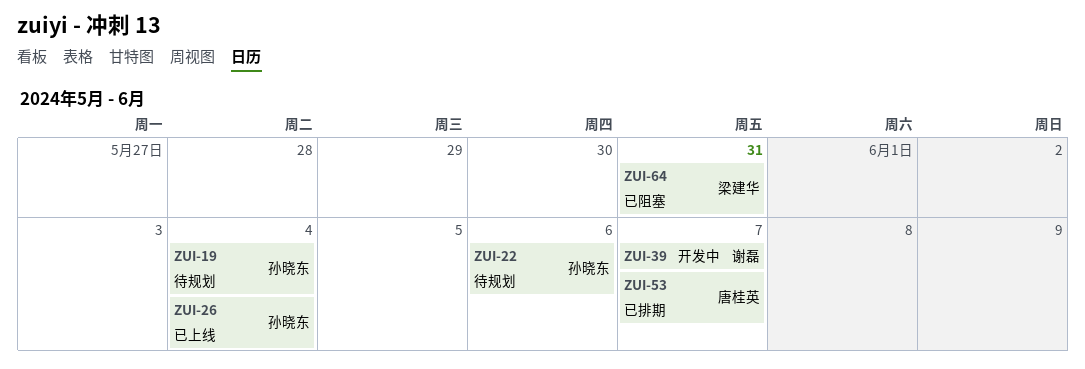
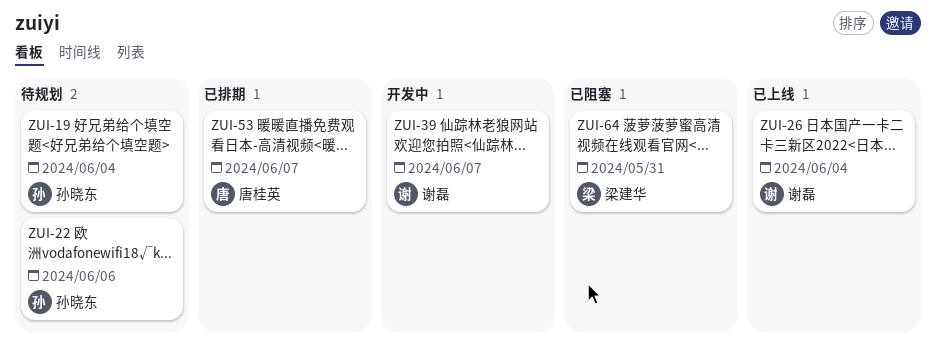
ZUI-26, owner: 孙晓东 -> 谢磊

